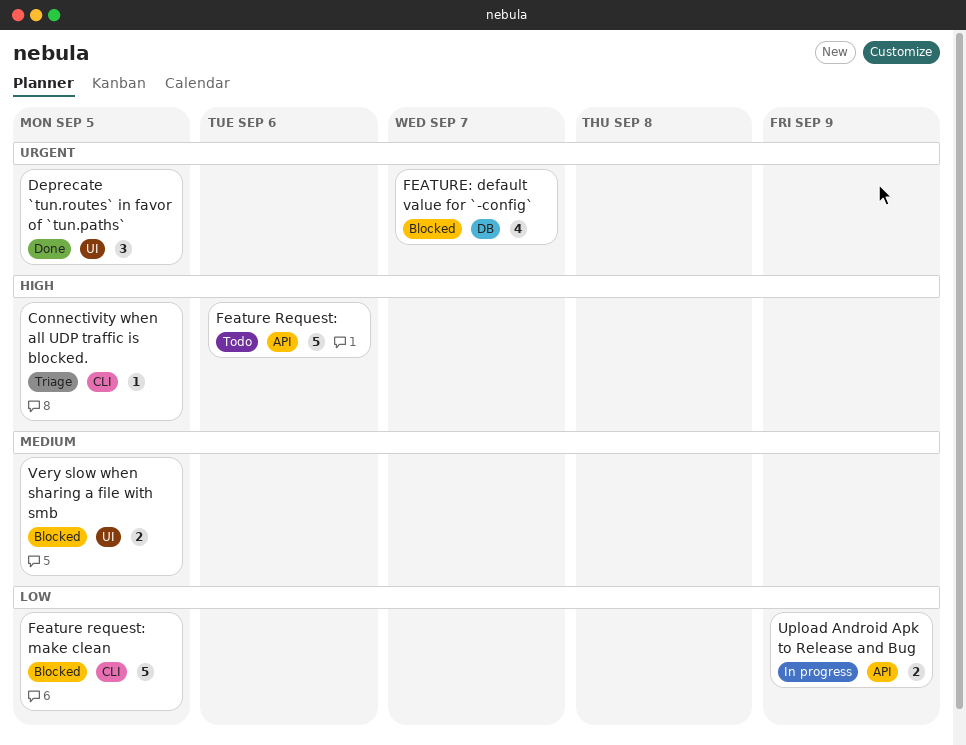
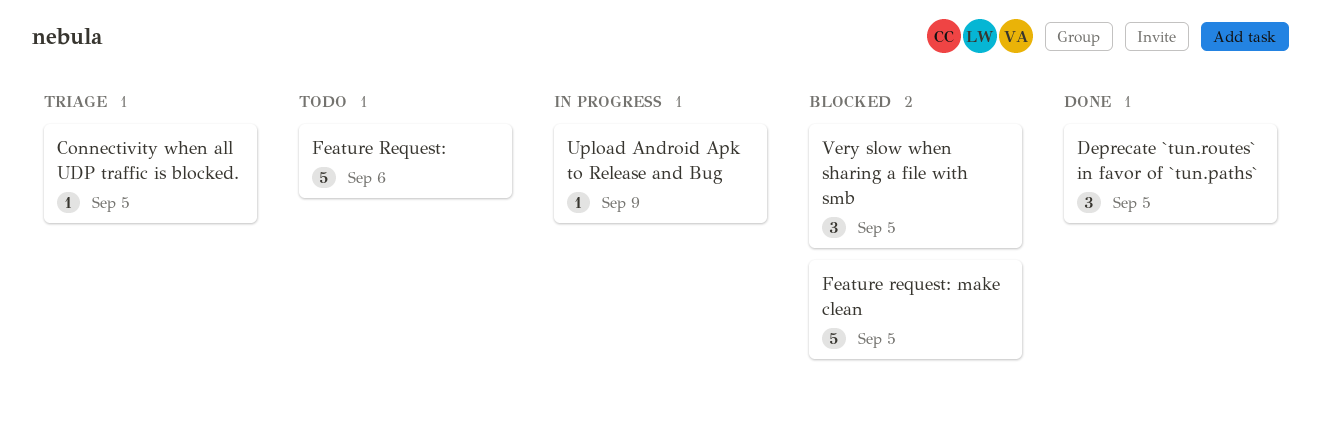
FEATURE: default value for `-config`: present -> none
Upload Android Apk to Release and Bug, estimate: 2 -> 1
Very slow when sharing a file with smb, estimate: 2 -> 3

